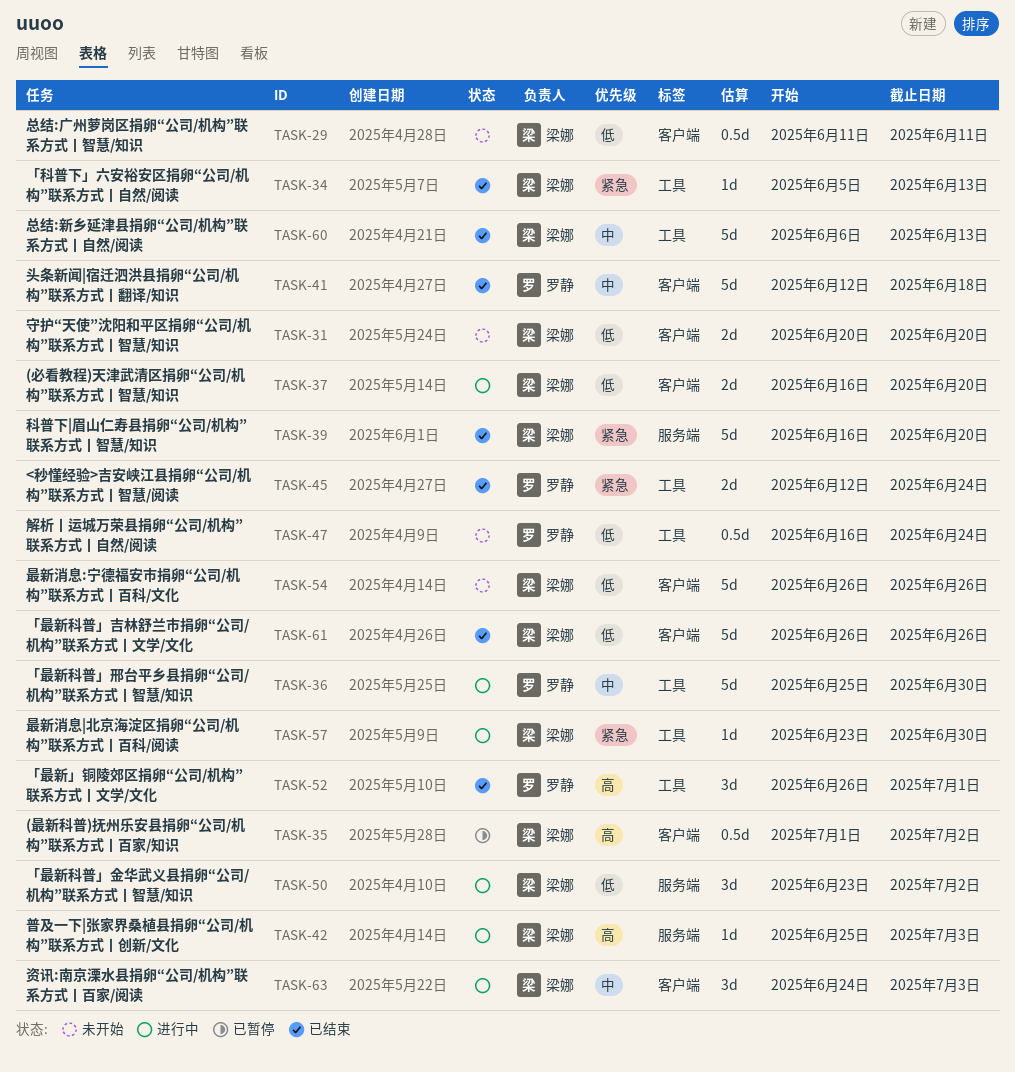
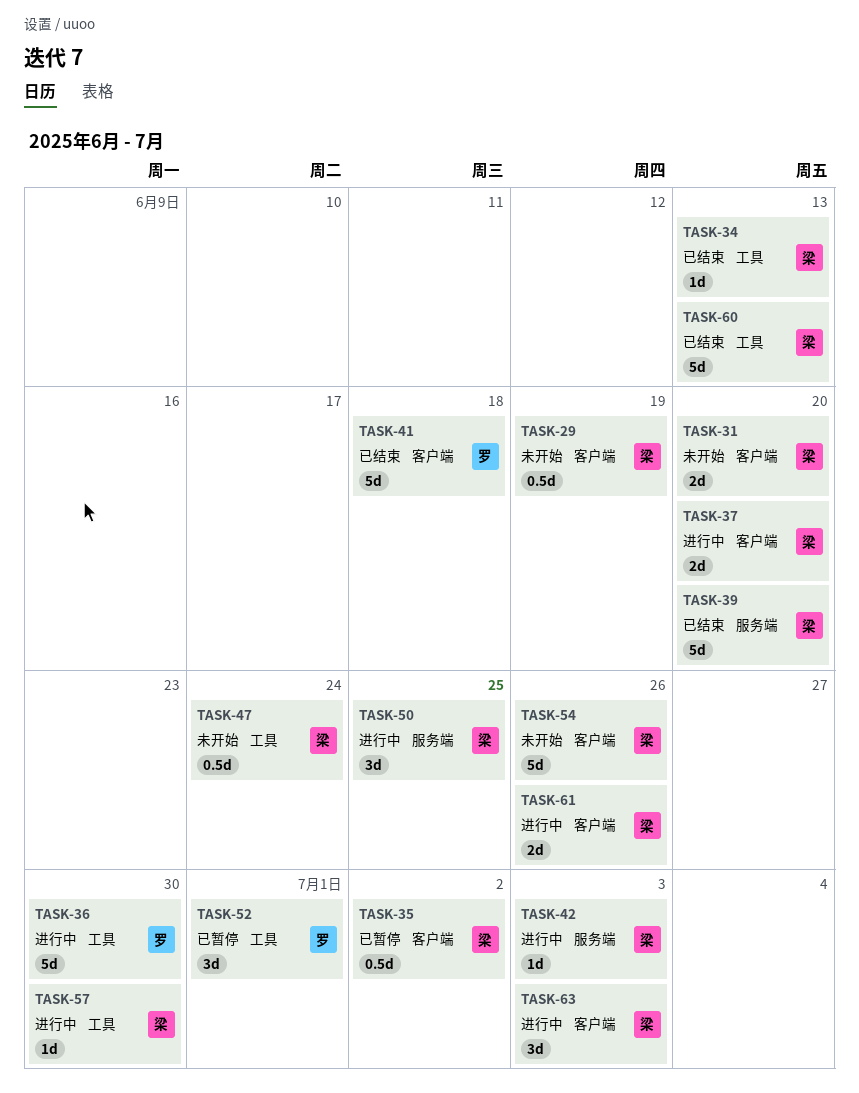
TASK-29, due: Jun 11 -> Jun 19
TASK-45: present -> none
TASK-47, owner: 罗静 -> 梁娜
TASK-50, due: Jul 2 -> Jun 25
TASK-52, status: 已结束 -> 已暂停
TASK-61, status: 已结束 -> 进行中
TASK-61, estimate: 5d -> 2d

